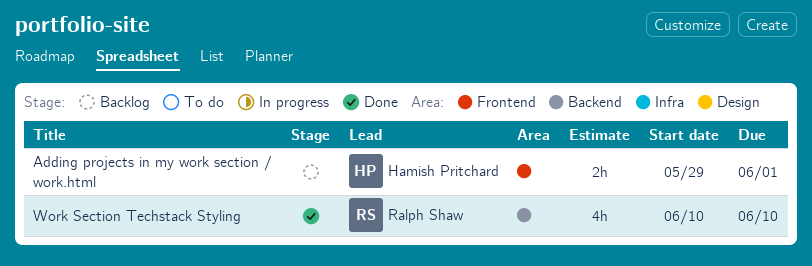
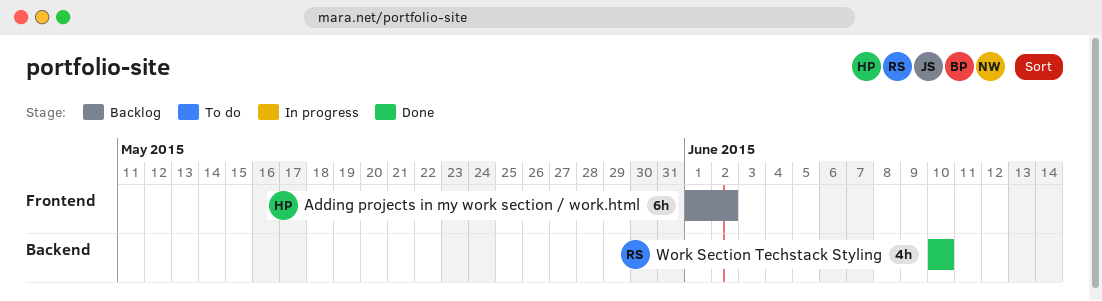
Adding projects in my work section / work.html, estimate: 2h -> 6h
Adding projects in my work section / work.html, start: May 29 -> Jun 1
Adding projects in my work section / work.html, due: Jun 1 -> Jun 2

